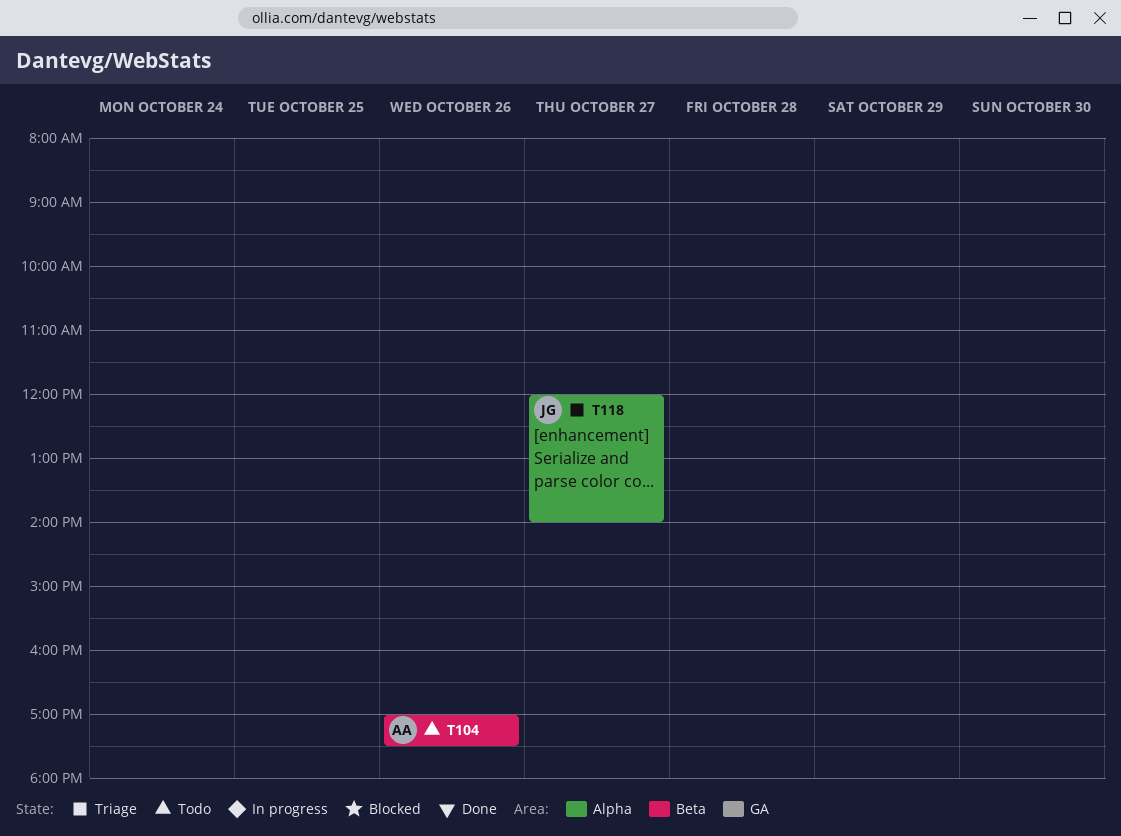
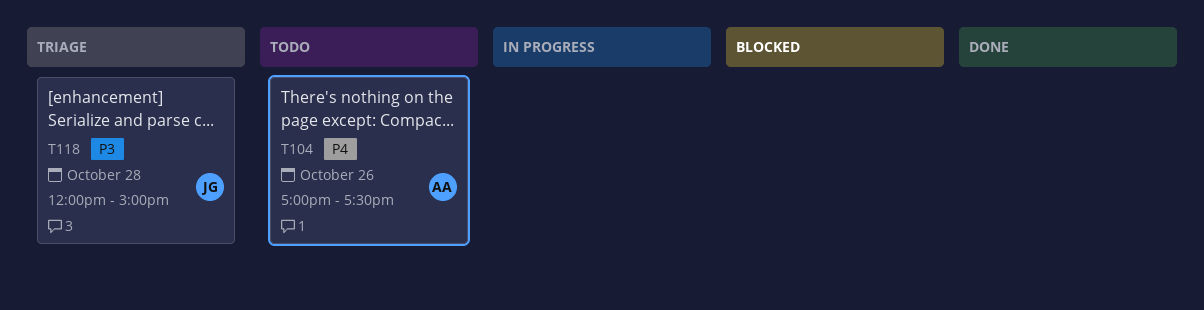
T118, day: Oct 27 -> Oct 28
T118, ends: 14:00 -> 15:00

